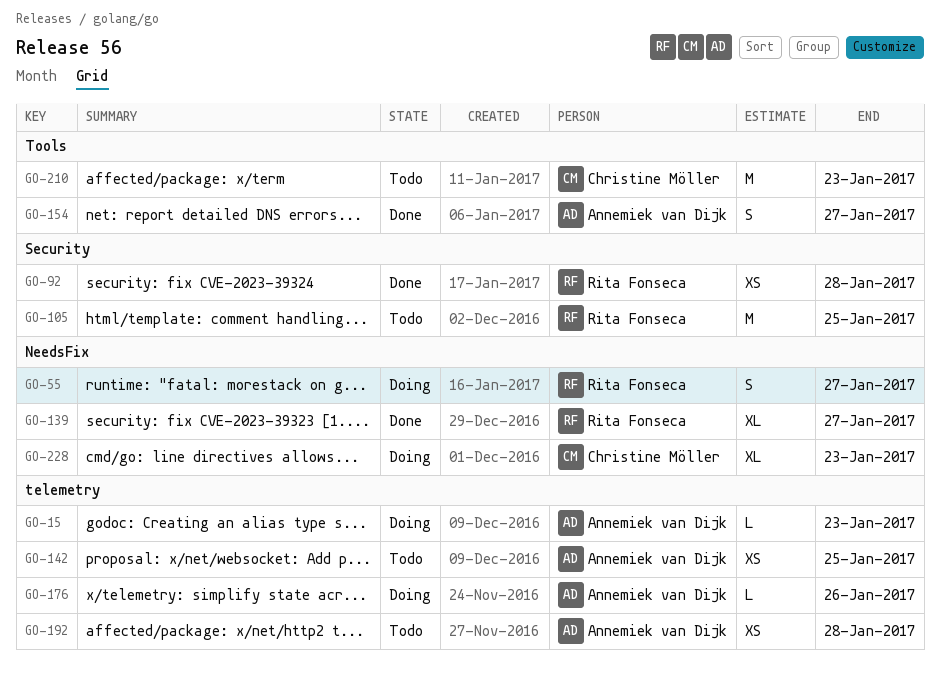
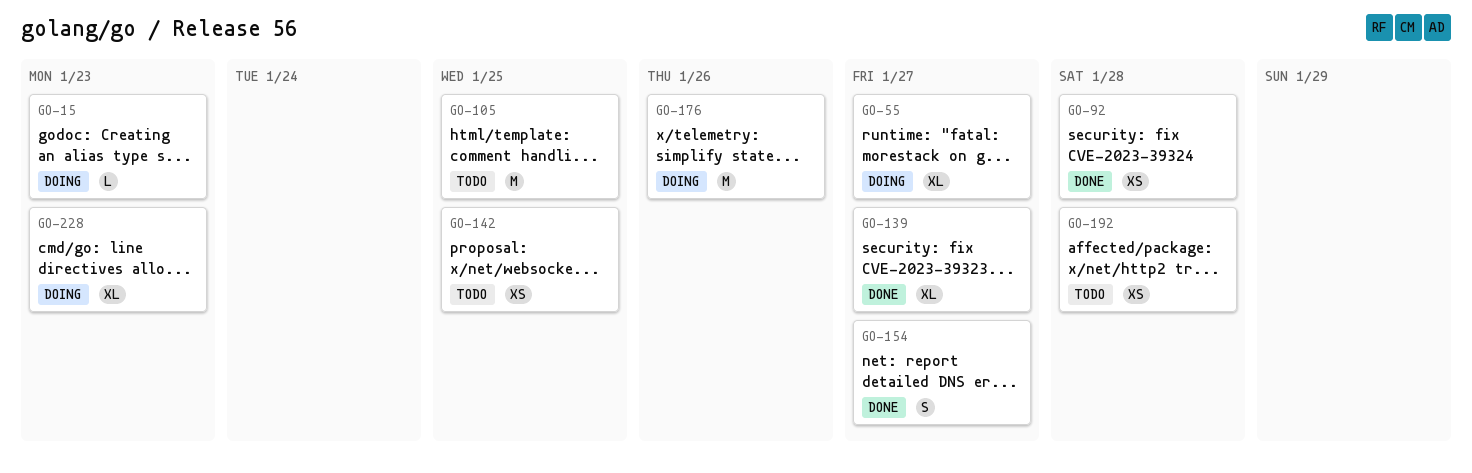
GO-55, estimate: S -> XL
GO-176, estimate: L -> M
GO-210: present -> none

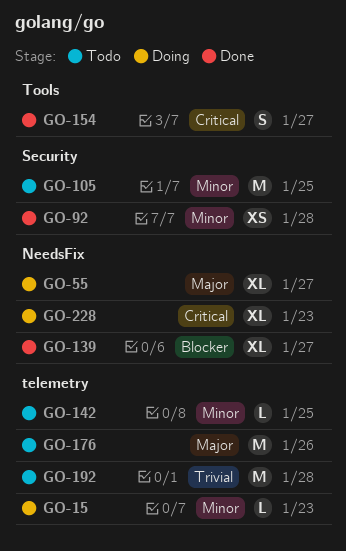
GO-142, estimate: XS -> L
GO-176, status: Doing -> Todo
GO-192, estimate: XS -> M

